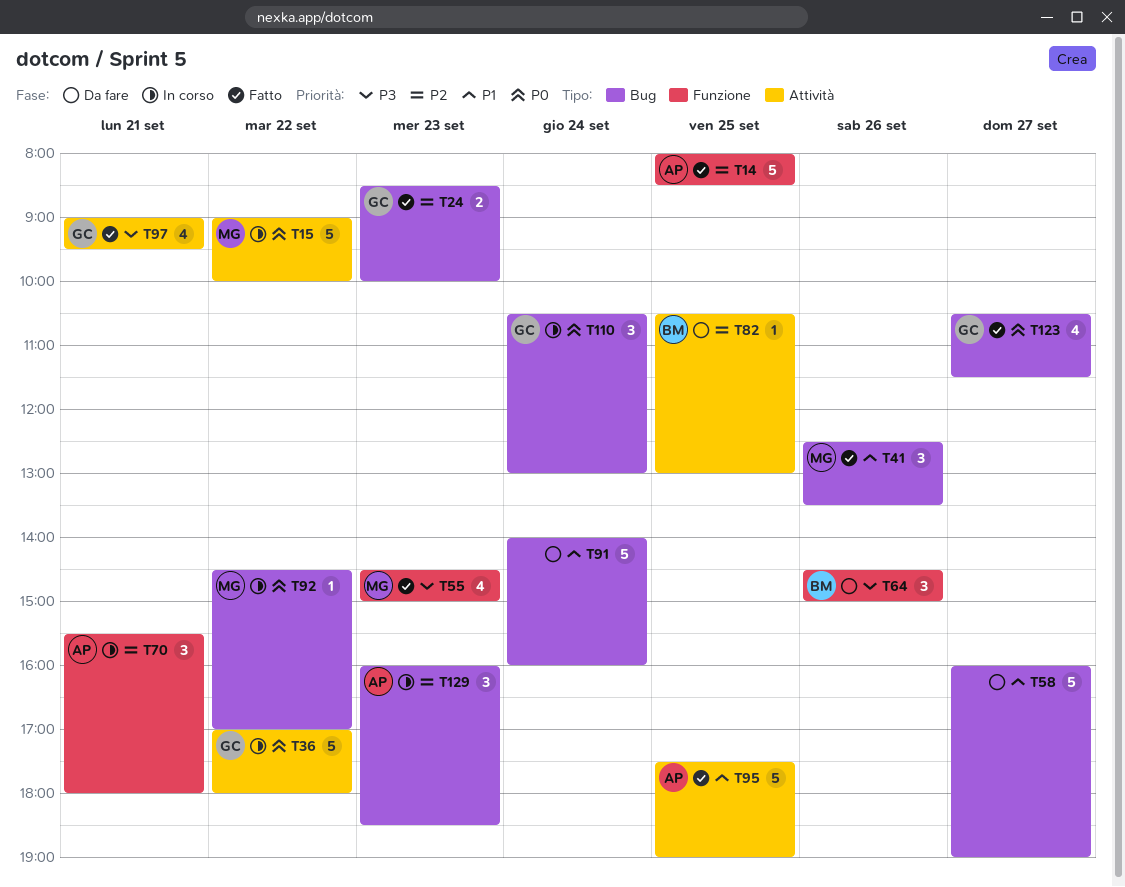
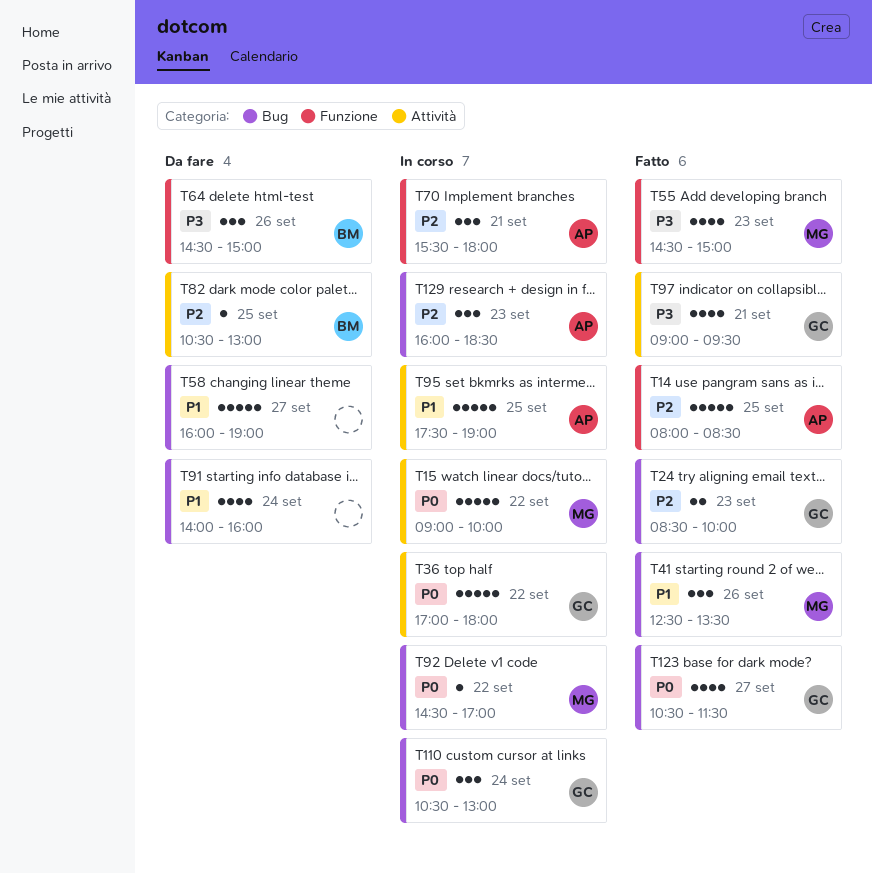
T91, estimate: 5 -> 4
T95, status: Fatto -> In corso

